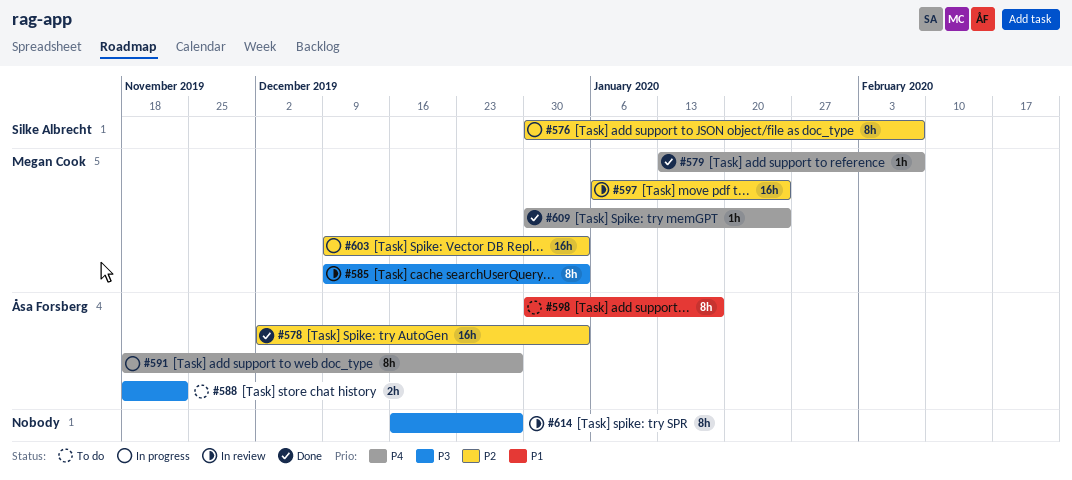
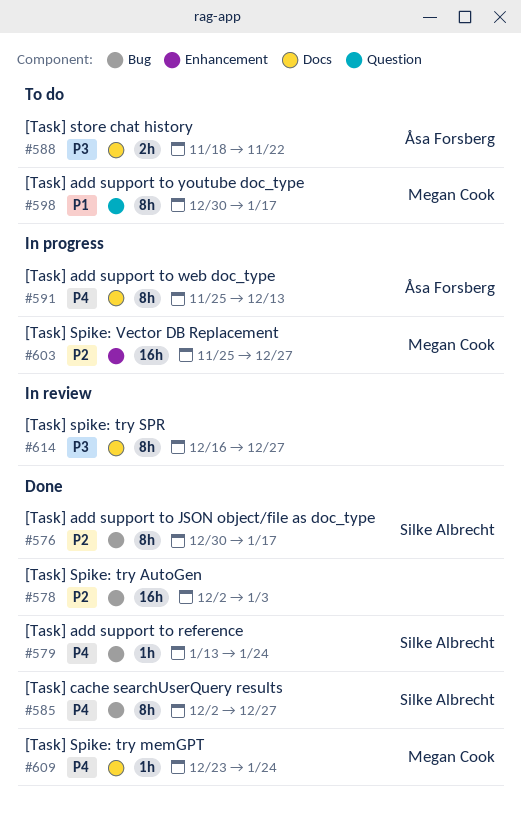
#576, status: In progress -> Done
#576, due: Feb 7 -> Jan 17
#578, owner: Åsa Forsberg -> none
#579, owner: Megan Cook -> Silke Albrecht
#579, due: Feb 7 -> Jan 24
#585, status: In review -> Done
#585, owner: Megan Cook -> Silke Albrecht
#585, priority: P3 -> P4
#585, start: Dec 9 -> Dec 2
#585, due: Jan 3 -> Dec 27
#591, start: Nov 18 -> Nov 25
#591, due: Dec 27 -> Dec 13
#597: present -> none
#598, owner: Åsa Forsberg -> Megan Cook
#603, start: Dec 9 -> Nov 25
#603, due: Jan 3 -> Dec 27
#609, start: Dec 30 -> Dec 23

